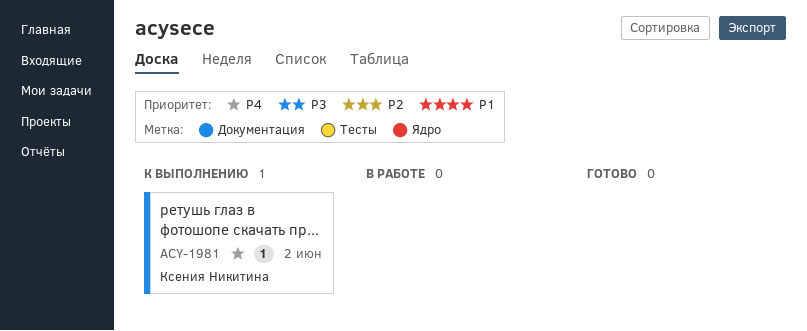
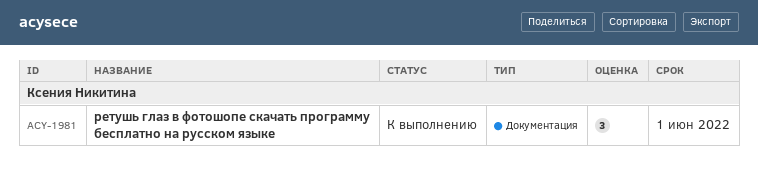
ACY-1981, estimate: 1 -> 3
ACY-1981, due: Jun 2 -> Jun 1

